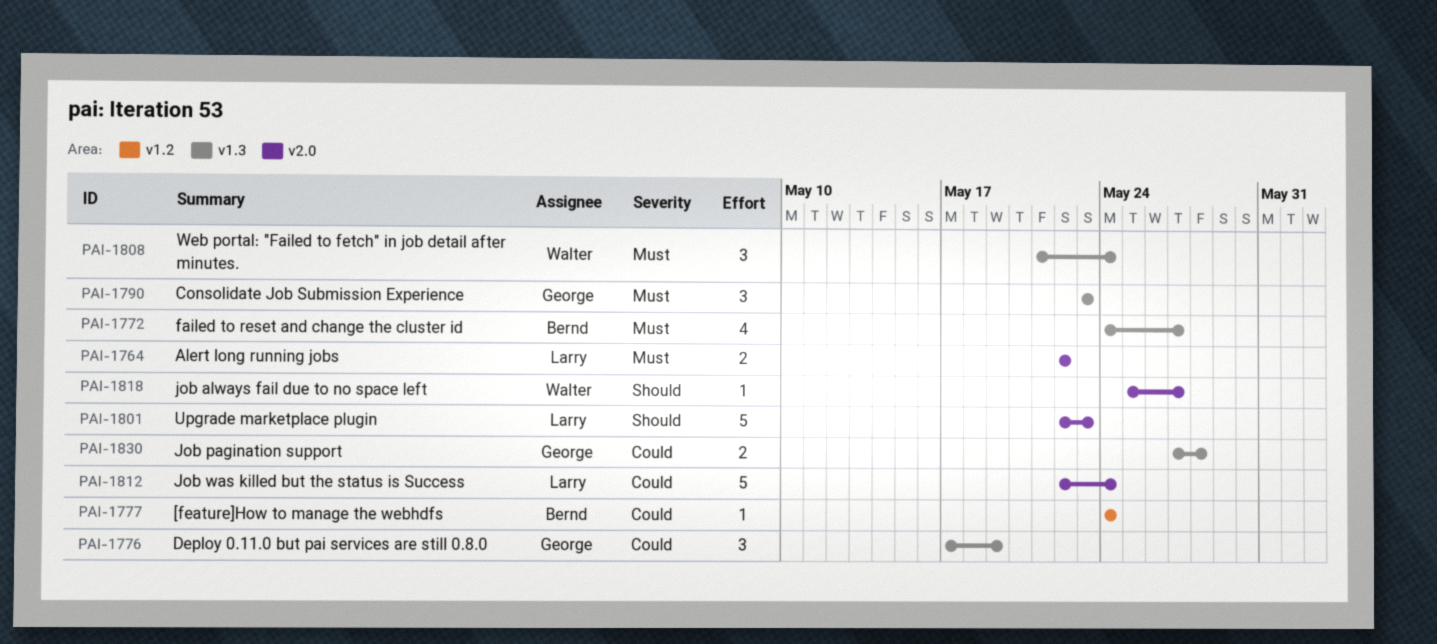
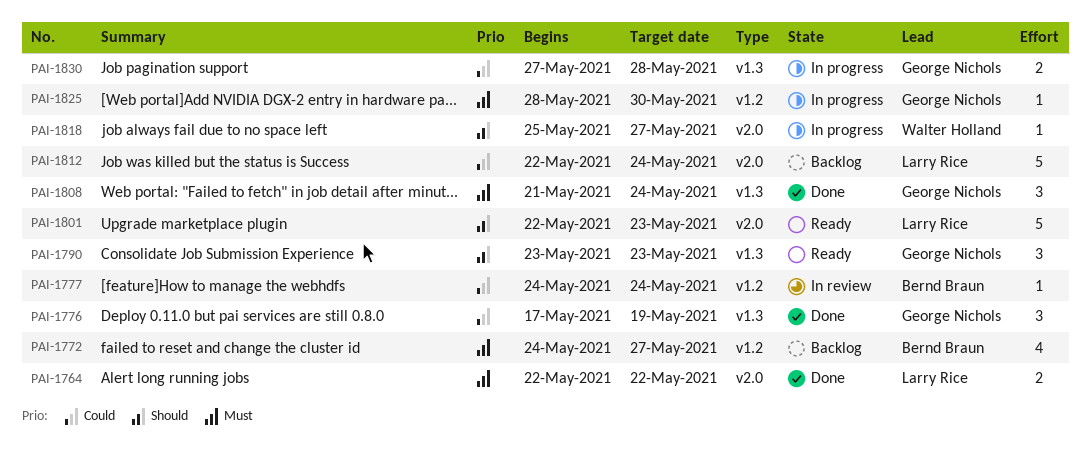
PAI-1772, label: v1.3 -> v1.2
PAI-1790, priority: Must -> Should
PAI-1808, owner: Walter Holland -> George Nichols
PAI-1825: none -> present

